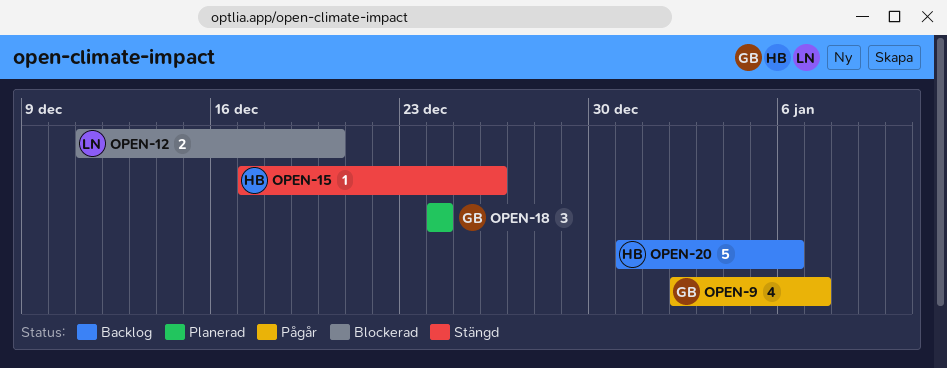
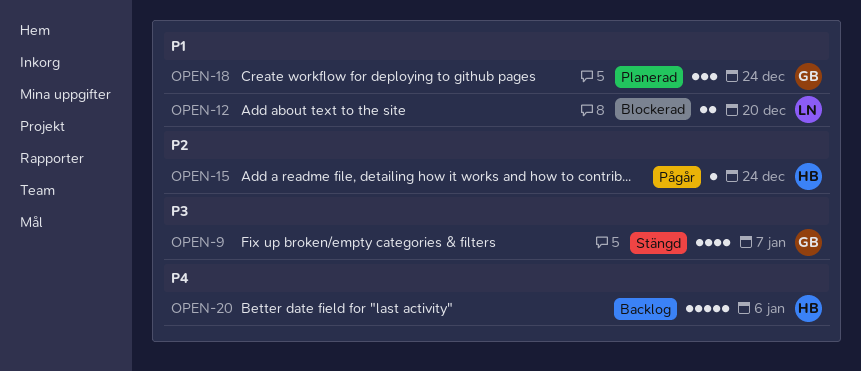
OPEN-9, status: Pågår -> Stängd
OPEN-15, status: Stängd -> Pågår
OPEN-15, due: Dec 26 -> Dec 24

